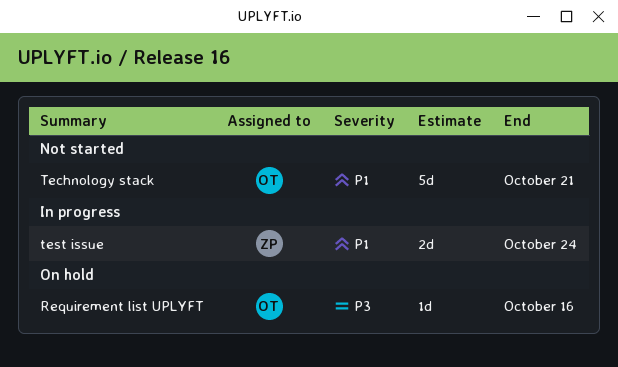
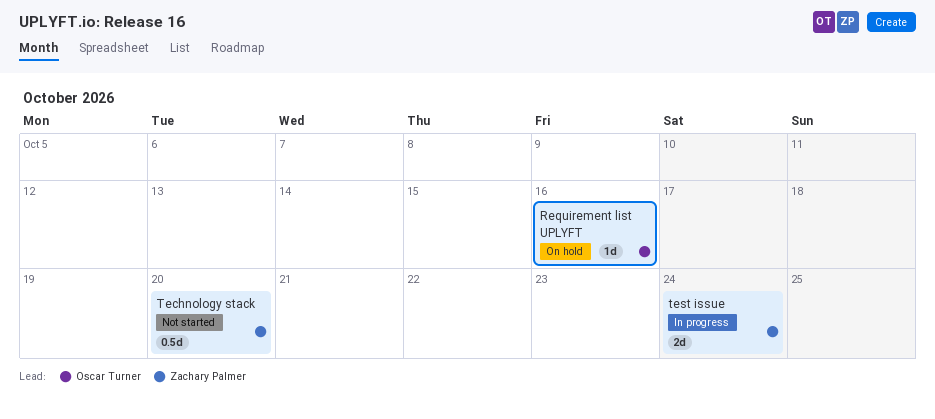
Technology stack, owner: Oscar Turner -> Zachary Palmer
Technology stack, estimate: 5d -> 0.5d
Technology stack, due: Oct 21 -> Oct 20

